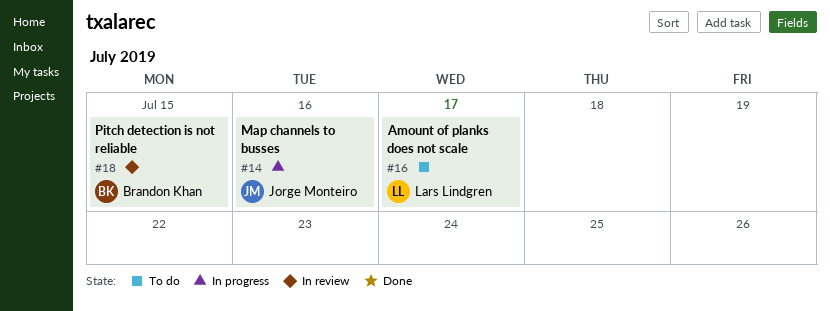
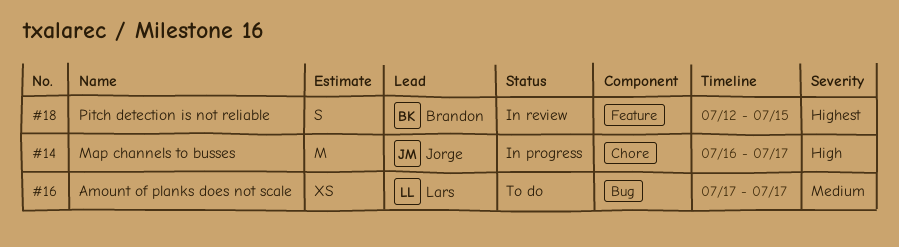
#14, due: Jul 16 -> Jul 17

